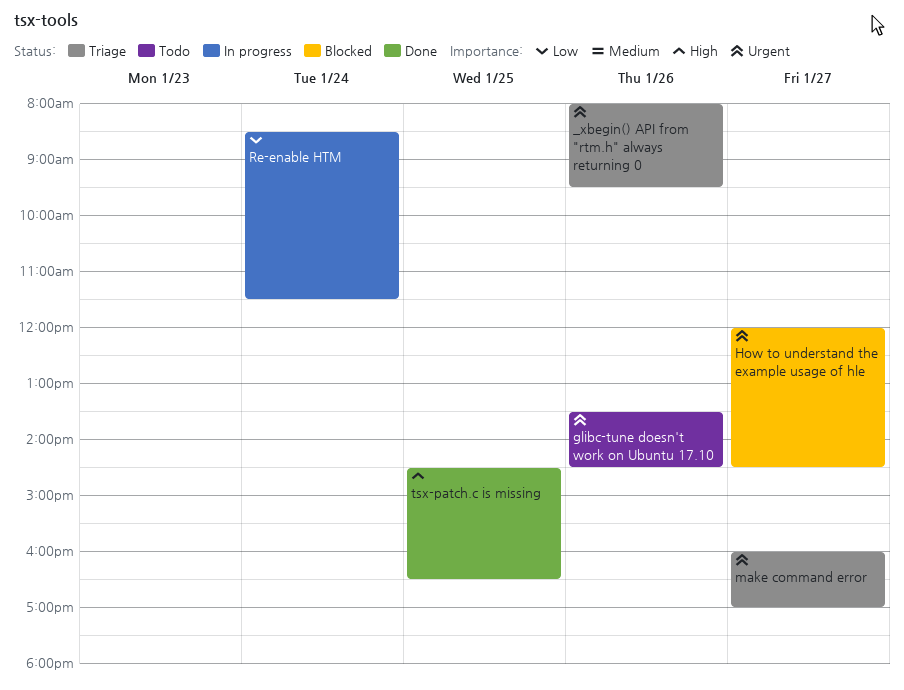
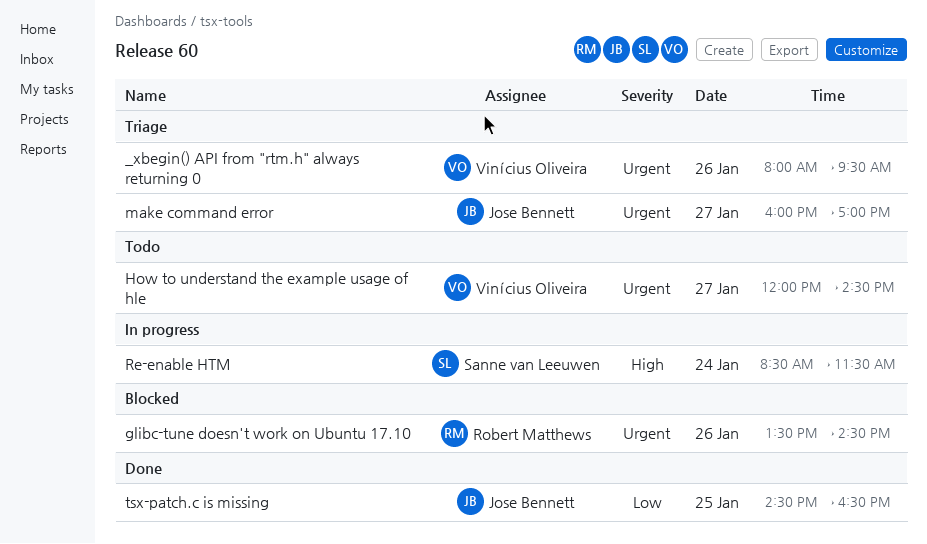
glibc-tune doesn't work on Ubuntu 17.10, status: Todo -> Blocked
How to understand the example usage of hle, status: Blocked -> Todo
Re-enable HTM, priority: Low -> High
tsx-patch.c is missing, priority: High -> Low

